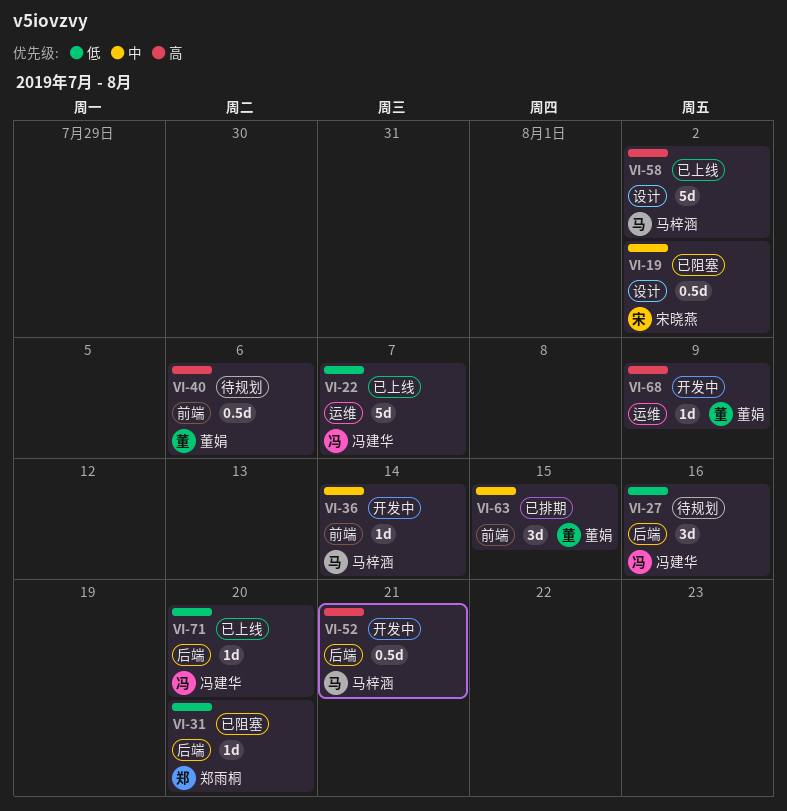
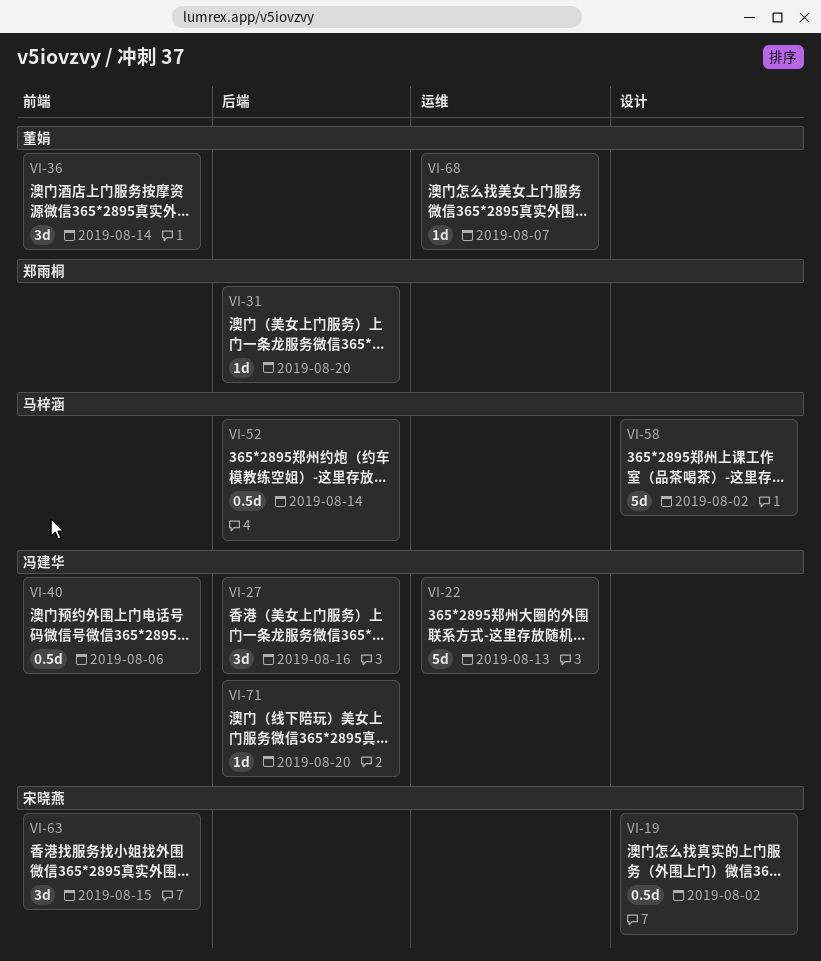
VI-22, due: Aug 7 -> Aug 13
VI-36, owner: 马梓涵 -> 董娟
VI-36, estimate: 1d -> 3d
VI-40, owner: 董娟 -> 冯建华
VI-52, due: Aug 21 -> Aug 14
VI-63, owner: 董娟 -> 宋晓燕
VI-68, due: Aug 9 -> Aug 7

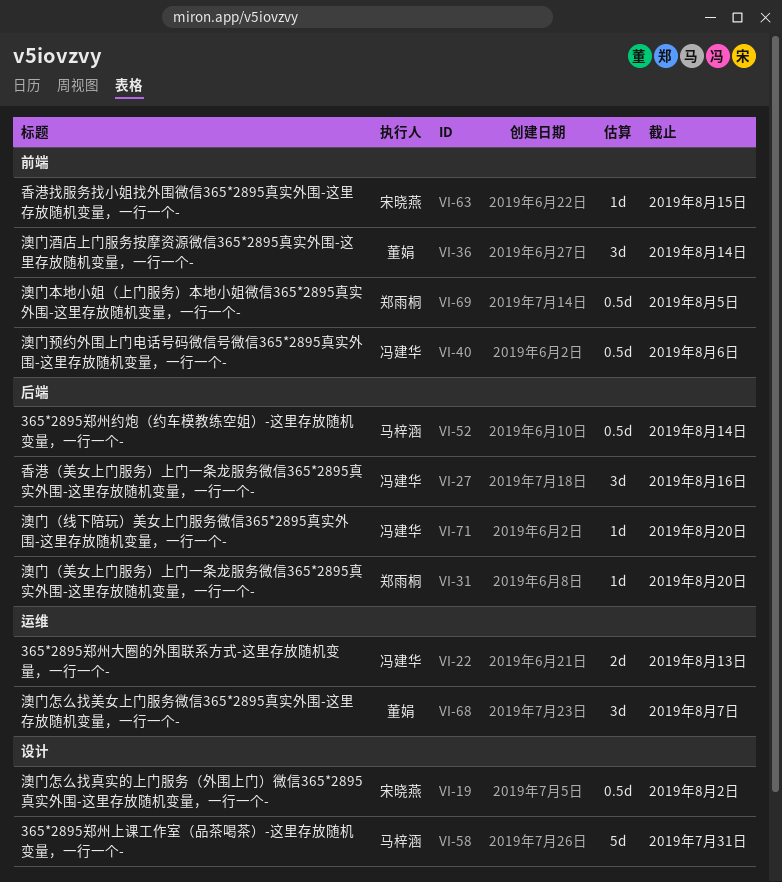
VI-22, estimate: 5d -> 2d
VI-58, due: Aug 2 -> Jul 31
VI-63, estimate: 3d -> 1d
VI-68, estimate: 1d -> 3d
VI-69: none -> present

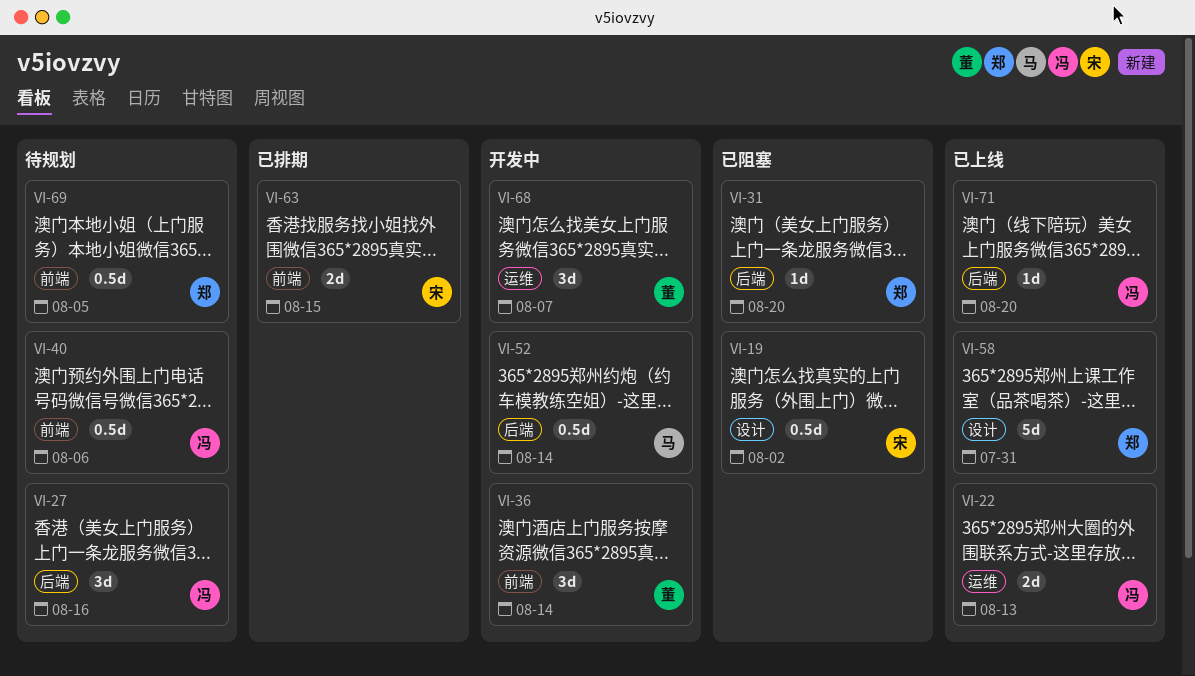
VI-58, owner: 马梓涵 -> 郑雨桐
VI-63, estimate: 1d -> 2d

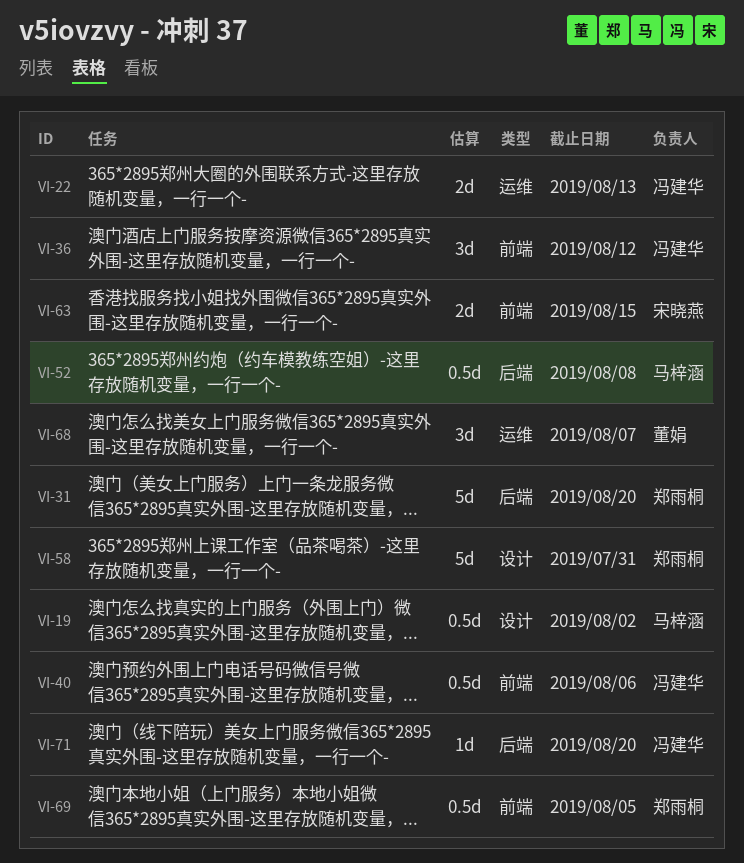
VI-19, owner: 宋晓燕 -> 马梓涵
VI-27: present -> none
VI-31, estimate: 1d -> 5d
VI-36, owner: 董娟 -> 冯建华
VI-36, due: Aug 14 -> Aug 12
VI-52, due: Aug 14 -> Aug 8

